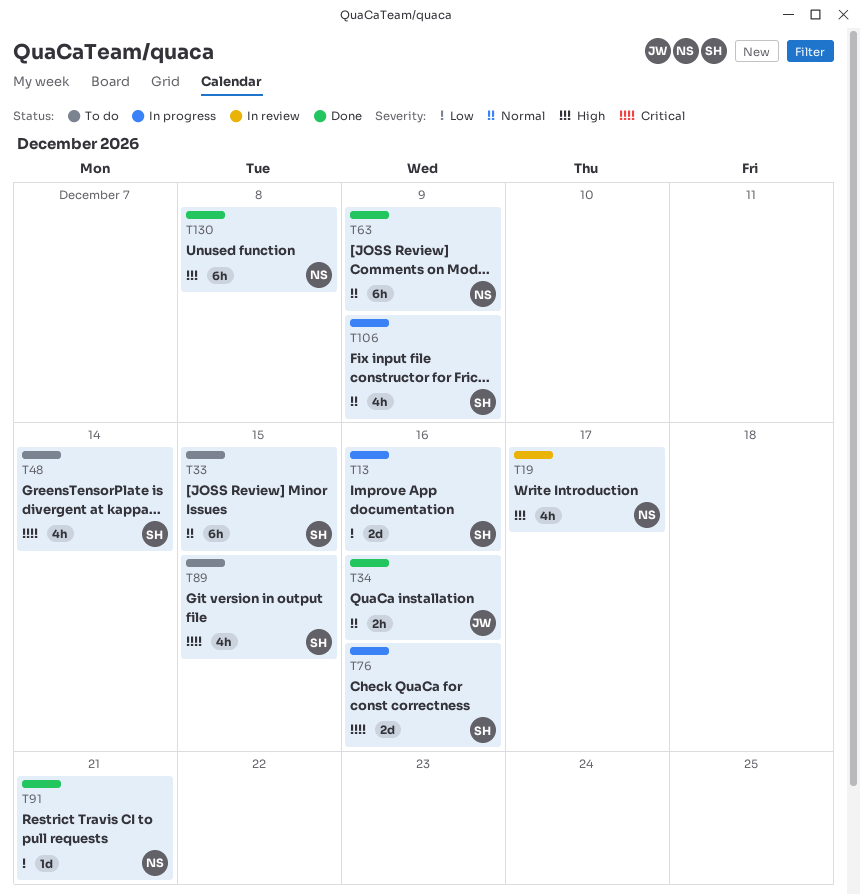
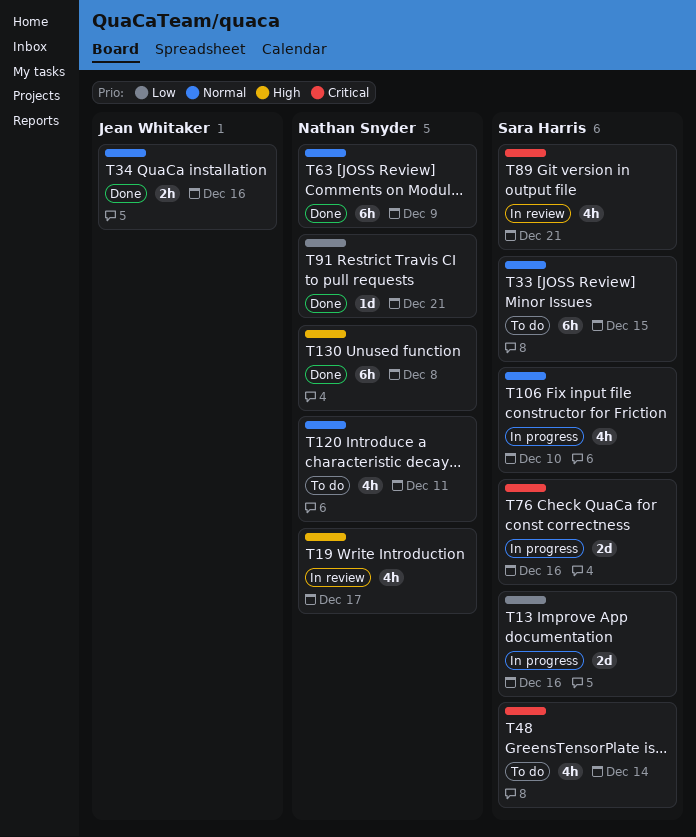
T89, status: To do -> In review
T89, due: Dec 15 -> Dec 21
T106, due: Dec 9 -> Dec 10
T120: none -> present

